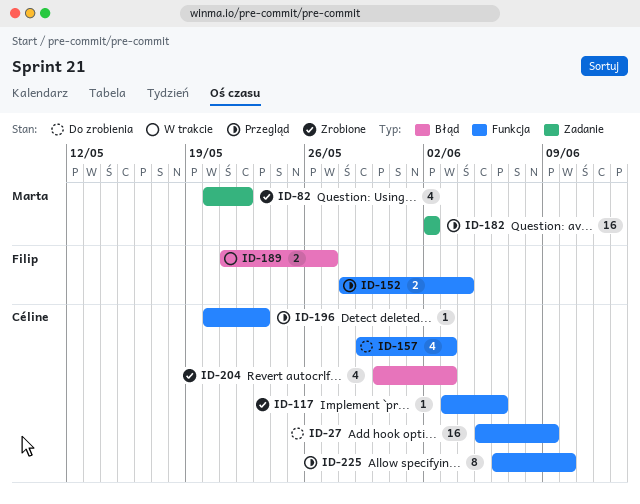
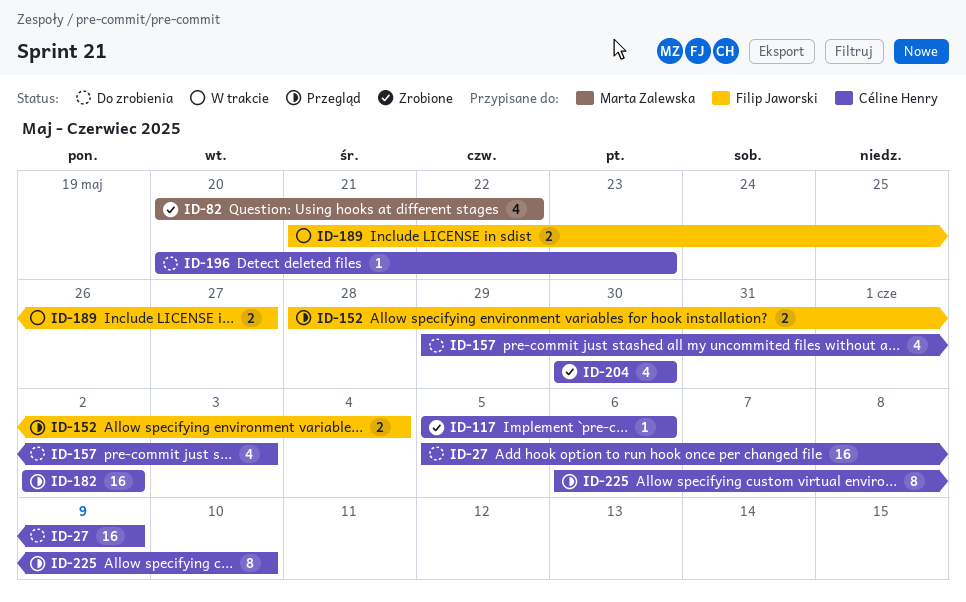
ID-117, start: Jun 3 -> Jun 5
ID-182, owner: Marta Zalewska -> Céline Henry
ID-196, status: Przegląd -> Do zrobienia
ID-204, due: Jun 3 -> May 30

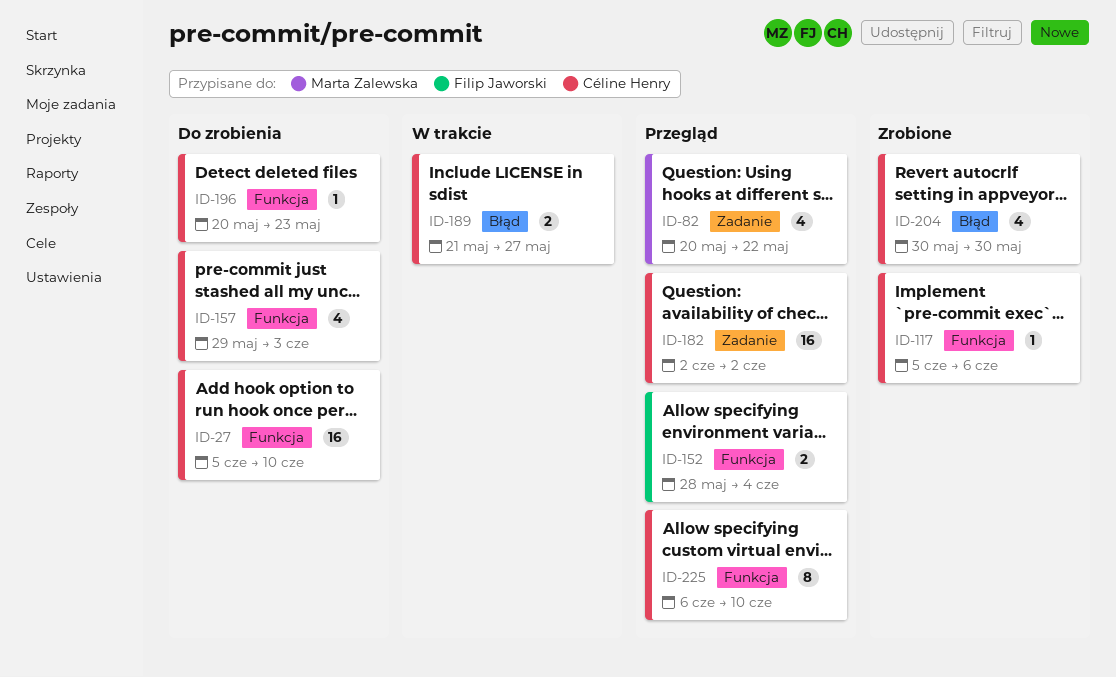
ID-27, due: Jun 9 -> Jun 10
ID-82, status: Zrobione -> Przegląd
ID-189, owner: Filip Jaworski -> Céline Henry

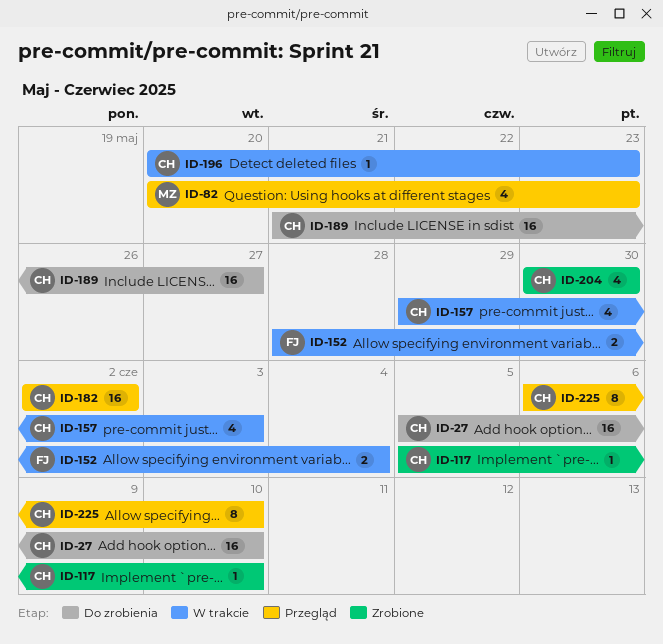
ID-82, due: May 22 -> May 23
ID-117, due: Jun 6 -> Jun 10
ID-152, status: Przegląd -> W trakcie
ID-157, status: Do zrobienia -> W trakcie
ID-189, status: W trakcie -> Do zrobienia
ID-189, estimate: 2 -> 16
ID-196, status: Do zrobienia -> W trakcie

